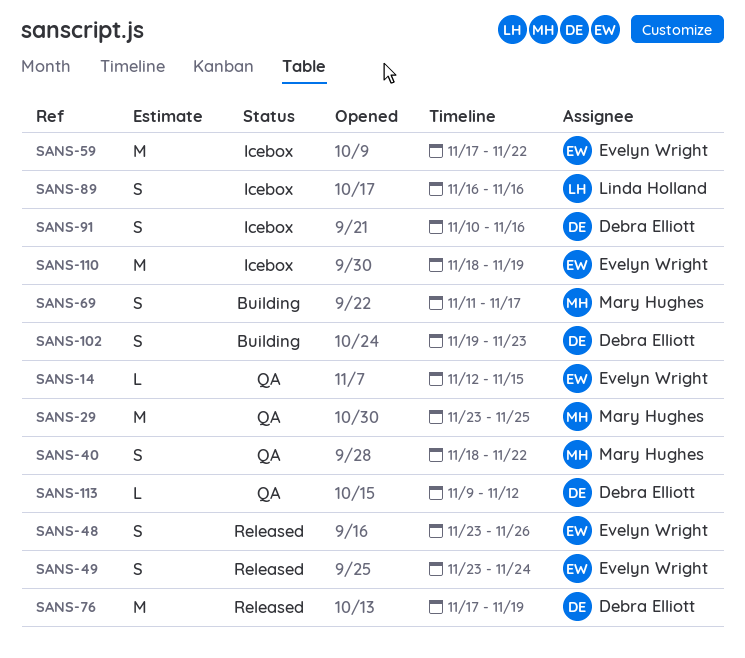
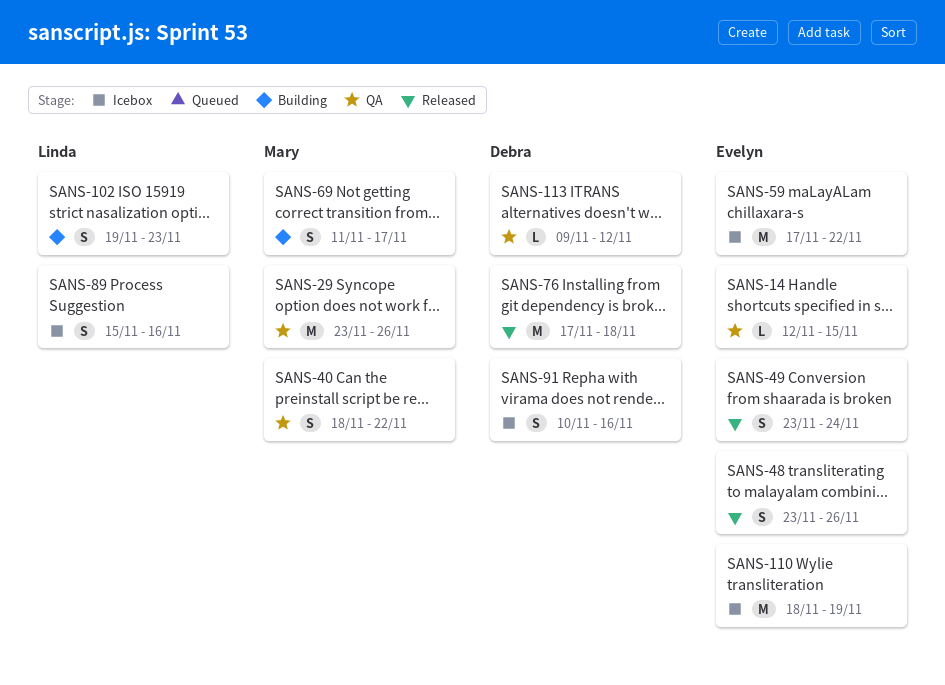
SANS-29, due: Nov 25 -> Nov 26
SANS-76, due: Nov 19 -> Nov 18
SANS-89, start: Nov 16 -> Nov 15
SANS-102, owner: Debra Elliott -> Linda Holland

